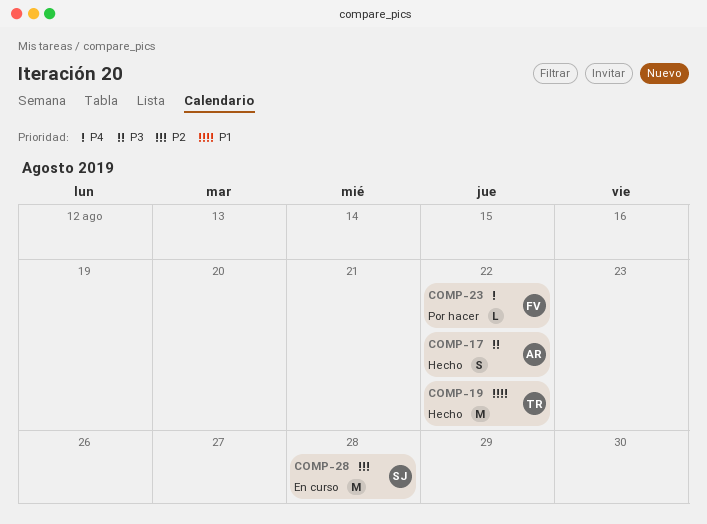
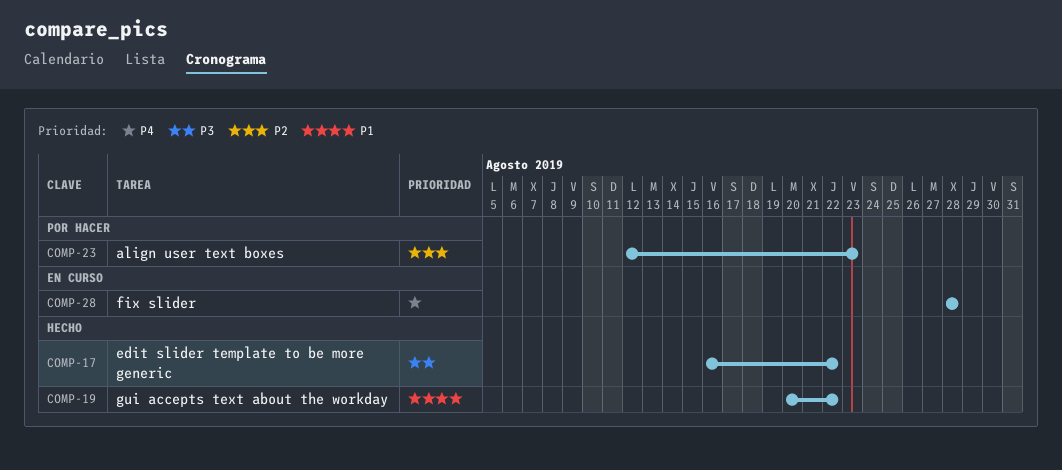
COMP-23, priority: P4 -> P2
COMP-23, due: Aug 22 -> Aug 23
COMP-28, priority: P2 -> P4

